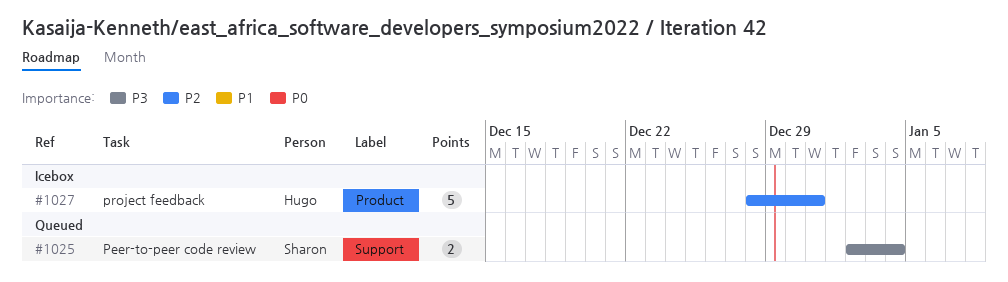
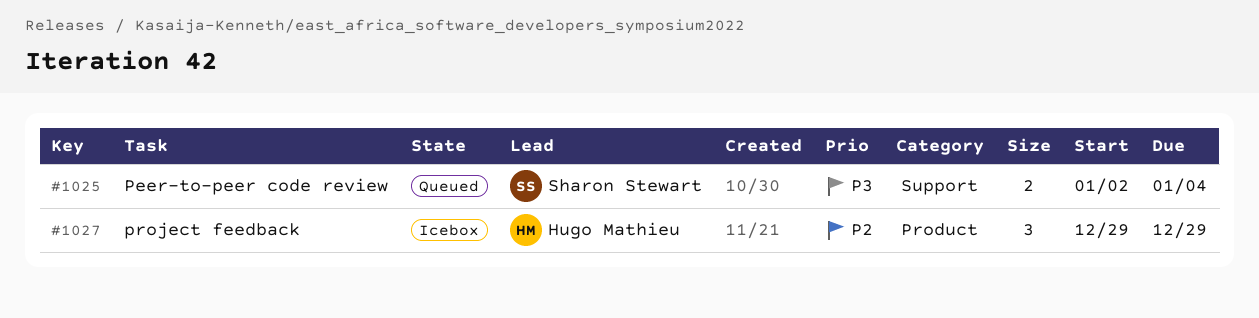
#1027, estimate: 5 -> 3
#1027, start: Dec 28 -> Dec 29
#1027, due: Dec 31 -> Dec 29

